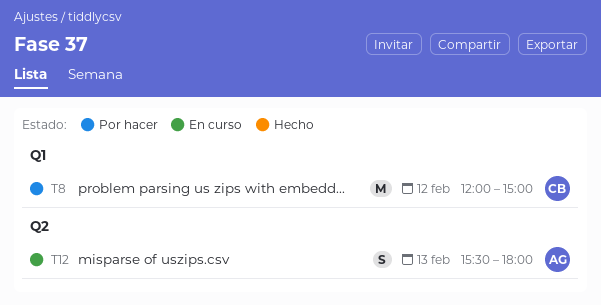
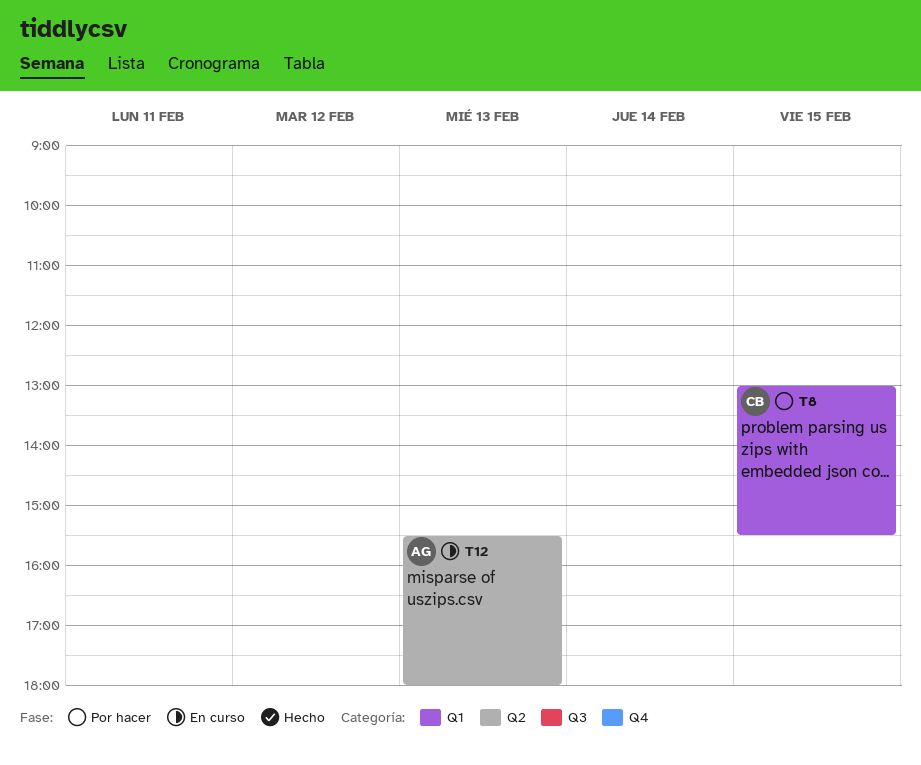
T8, day: Feb 12 -> Feb 15
T8, begins: 12:00 -> 13:00
T8, ends: 15:00 -> 15:30

